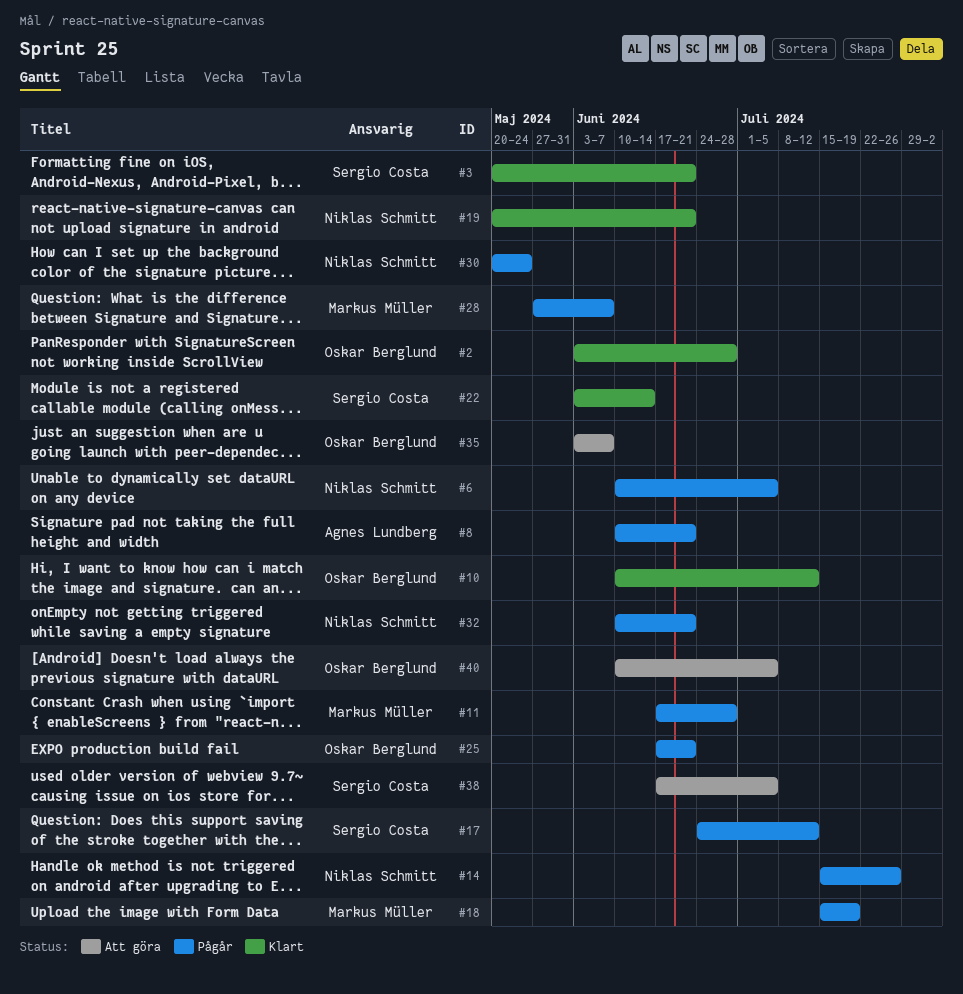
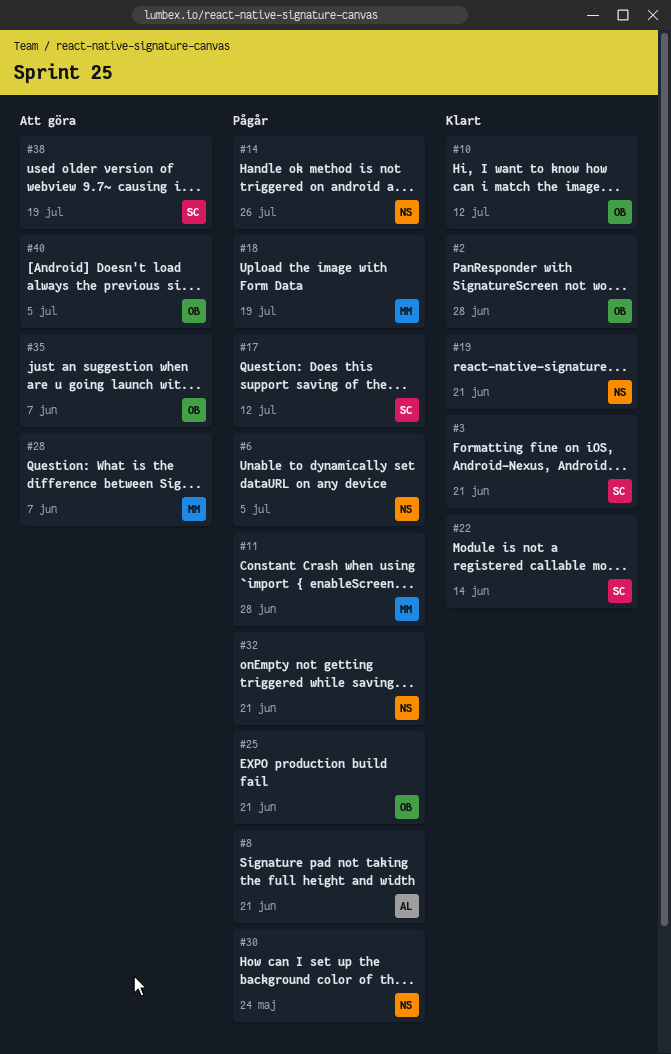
#28, status: Pågår -> Att göra
#38, due: Jul 5 -> Jul 19

